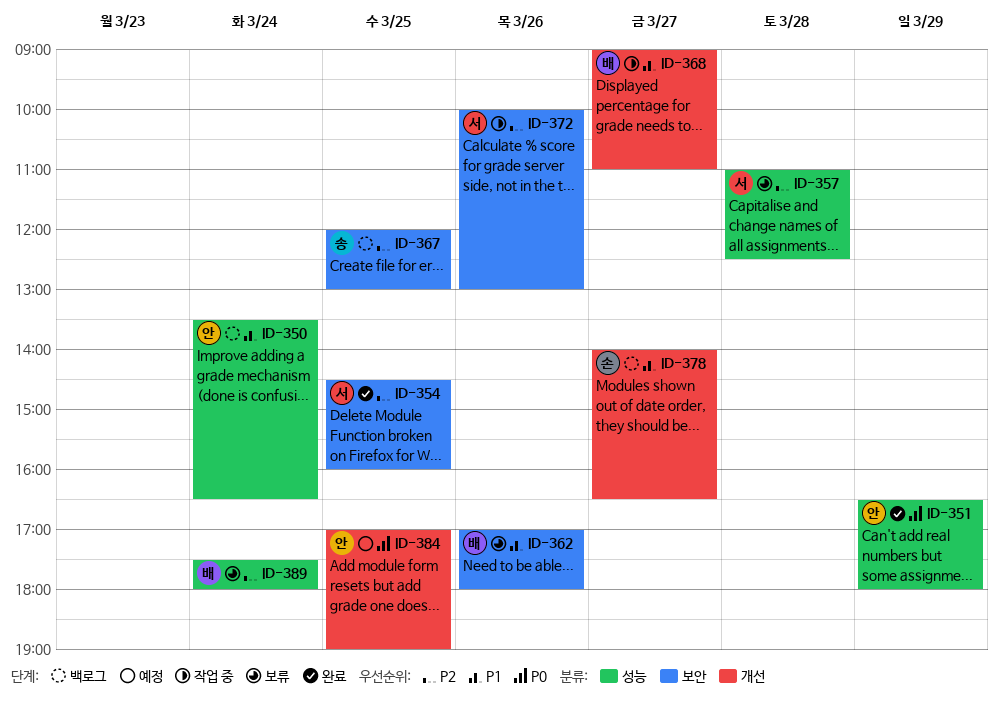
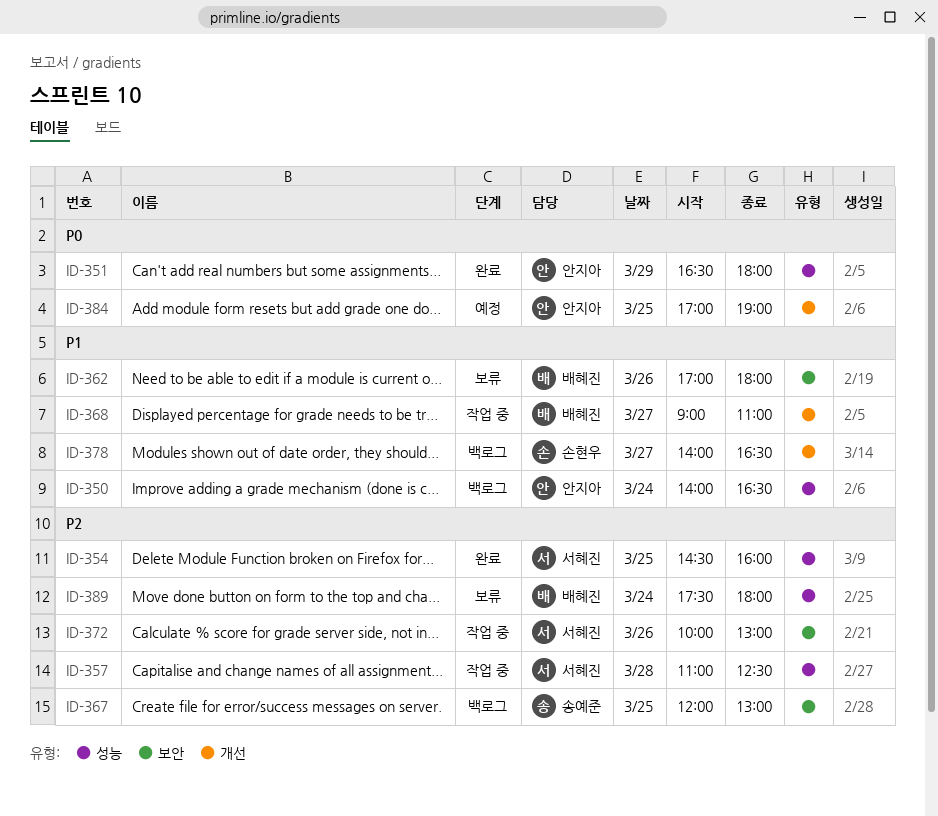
ID-350, begins: 13:30 -> 14:00
ID-354, label: 보안 -> 성능
ID-357, status: 보류 -> 작업 중

